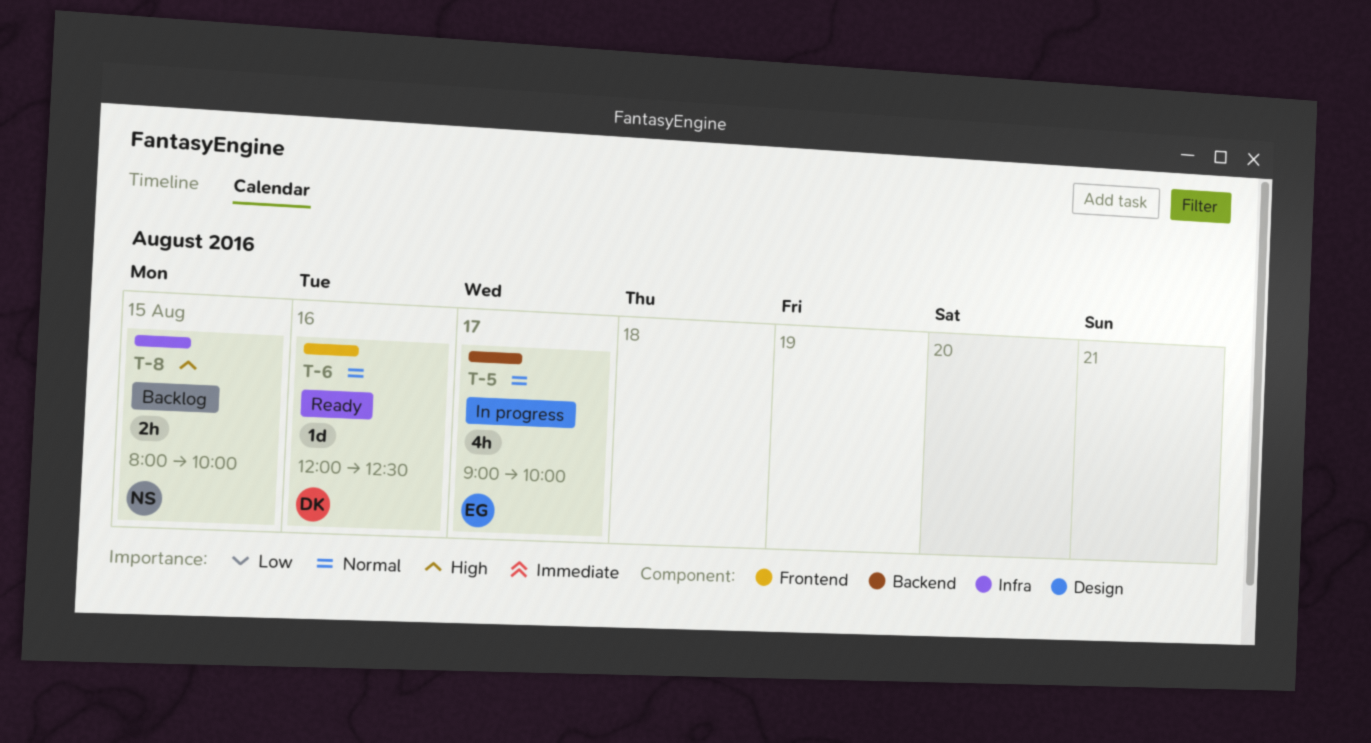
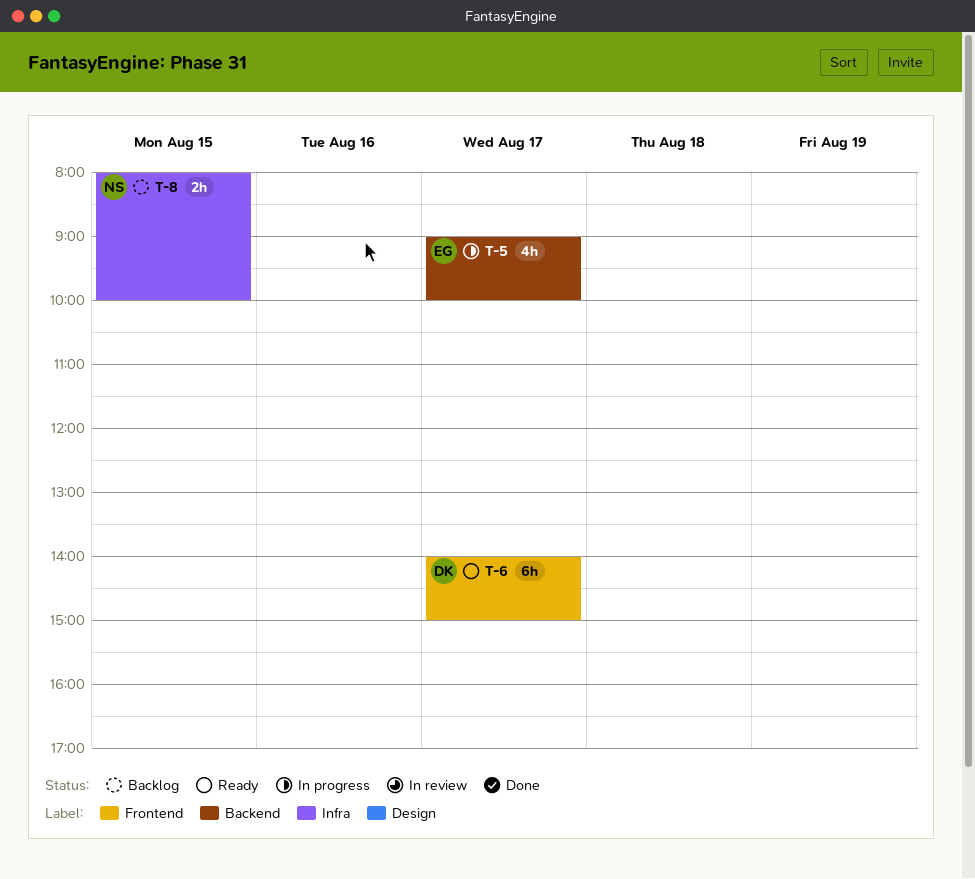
T-6, estimate: 1d -> 6h
T-6, day: Aug 16 -> Aug 17
T-6, begins: 12:00 -> 14:00
T-6, ends: 12:30 -> 15:00

